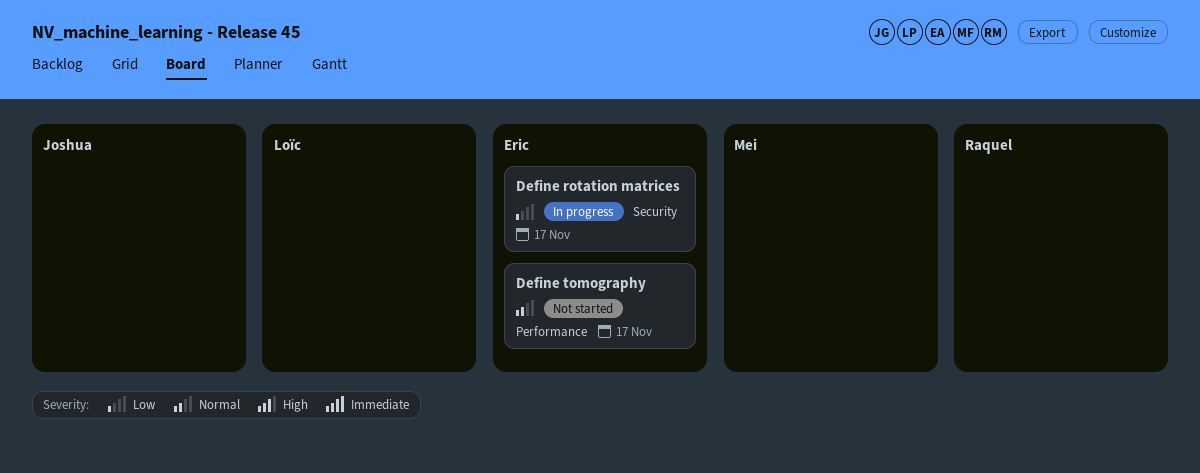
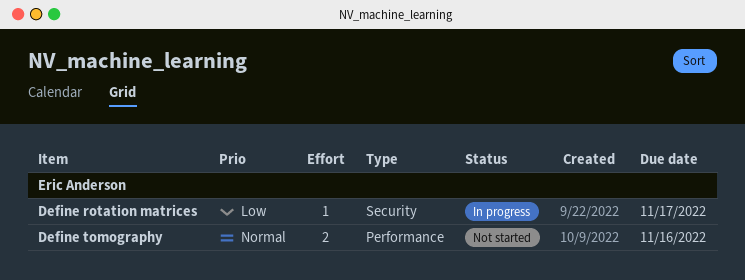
Define tomography, due: Nov 17 -> Nov 16

